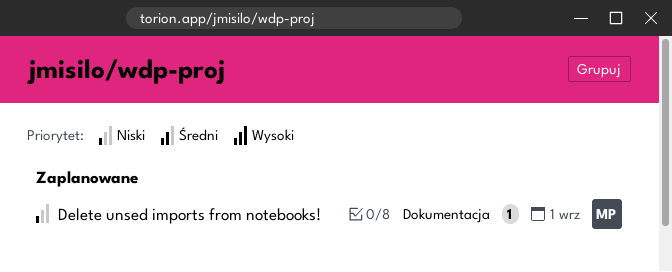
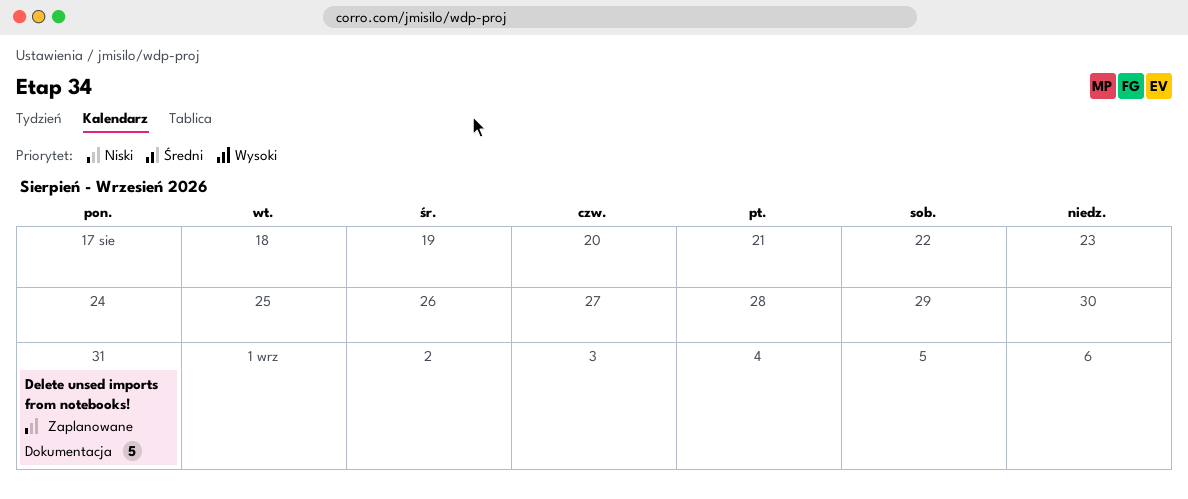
Delete unsed imports from notebooks!, estimate: 1 -> 5
Delete unsed imports from notebooks!, due: Sep 1 -> Aug 31

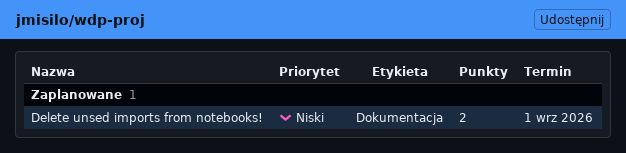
Delete unsed imports from notebooks!, estimate: 5 -> 2
Delete unsed imports from notebooks!, due: Aug 31 -> Sep 1

